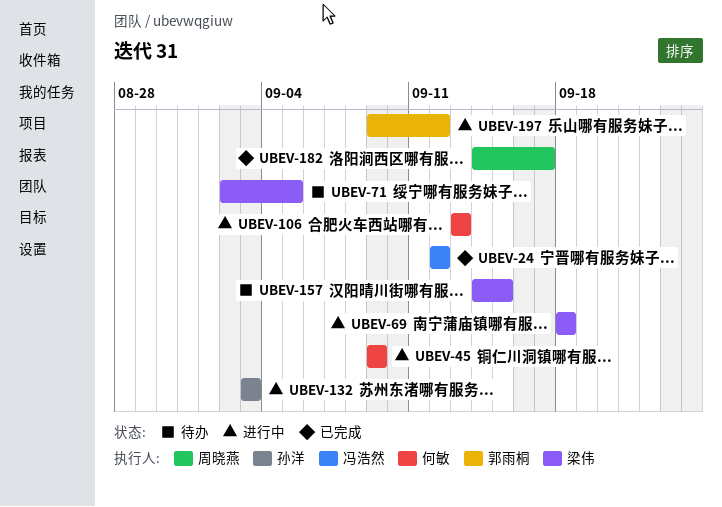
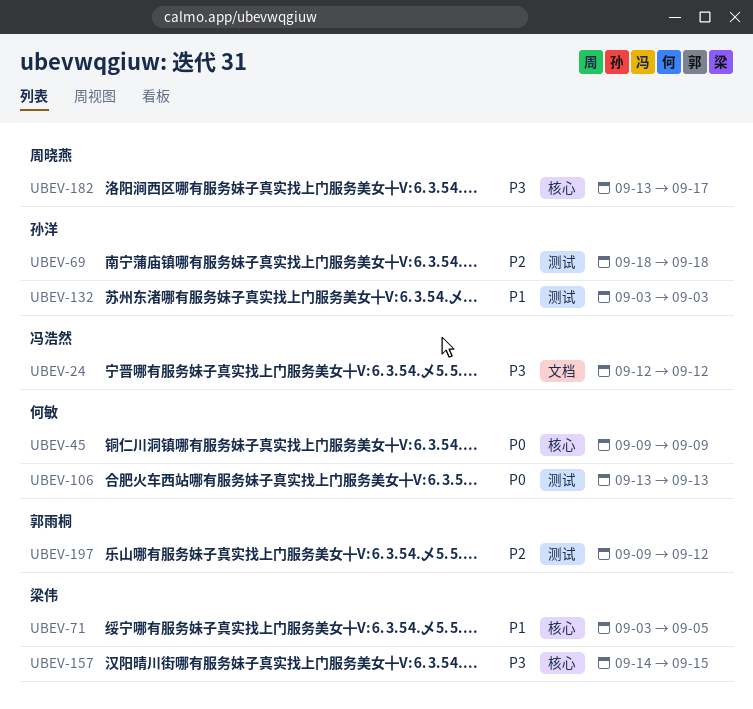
UBEV-69, owner: 梁伟 -> 孙洋
UBEV-71, start: Sep 2 -> Sep 3
UBEV-182, start: Sep 14 -> Sep 13

